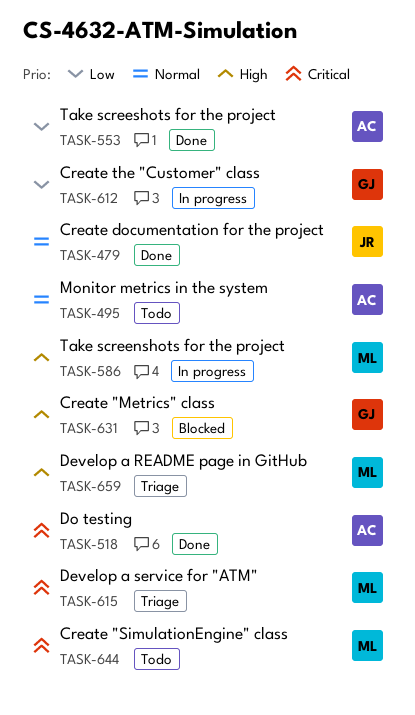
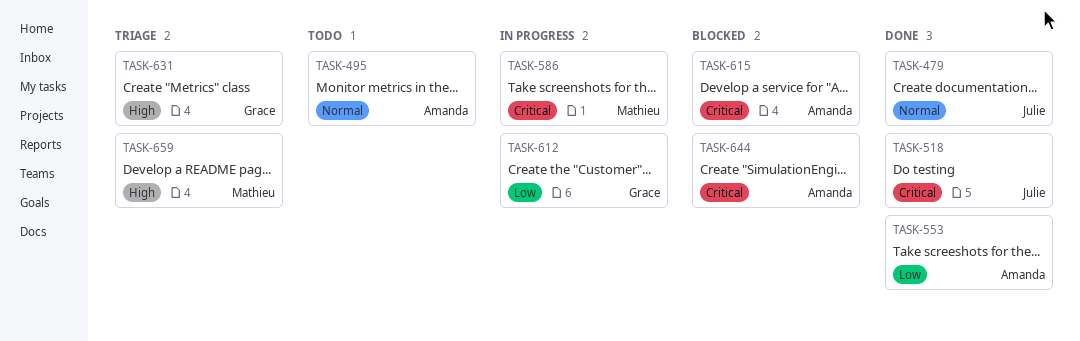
TASK-518, owner: Amanda -> Julie
TASK-586, priority: High -> Critical
TASK-615, status: Triage -> Blocked
TASK-615, owner: Mathieu -> Amanda
TASK-631, status: Blocked -> Triage
TASK-644, status: Todo -> Blocked
TASK-644, owner: Mathieu -> Amanda

